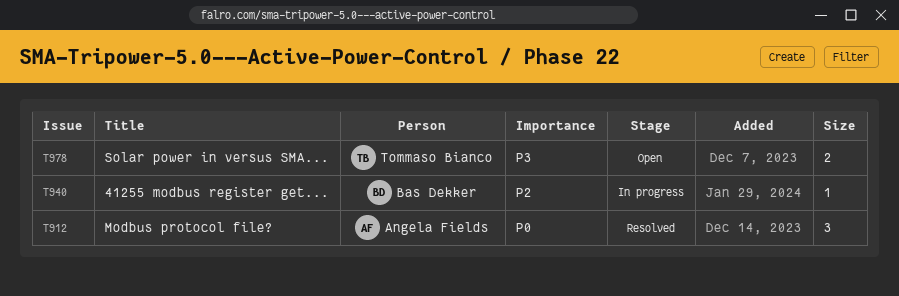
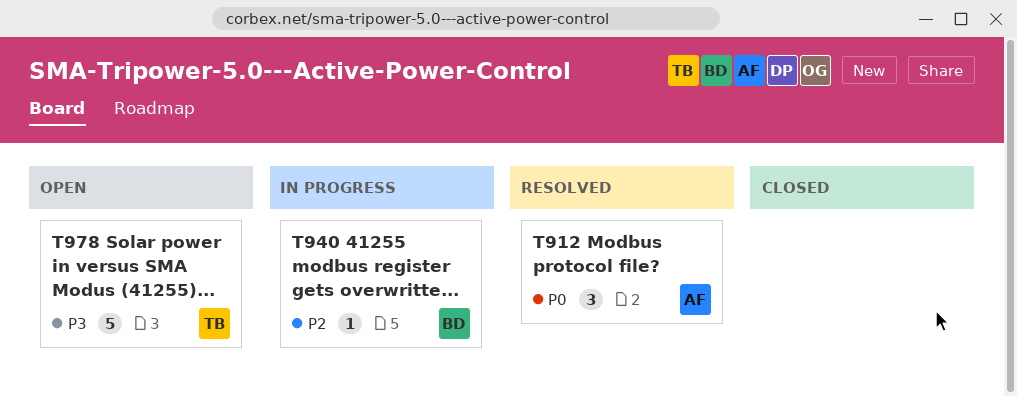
T978, estimate: 2 -> 5

